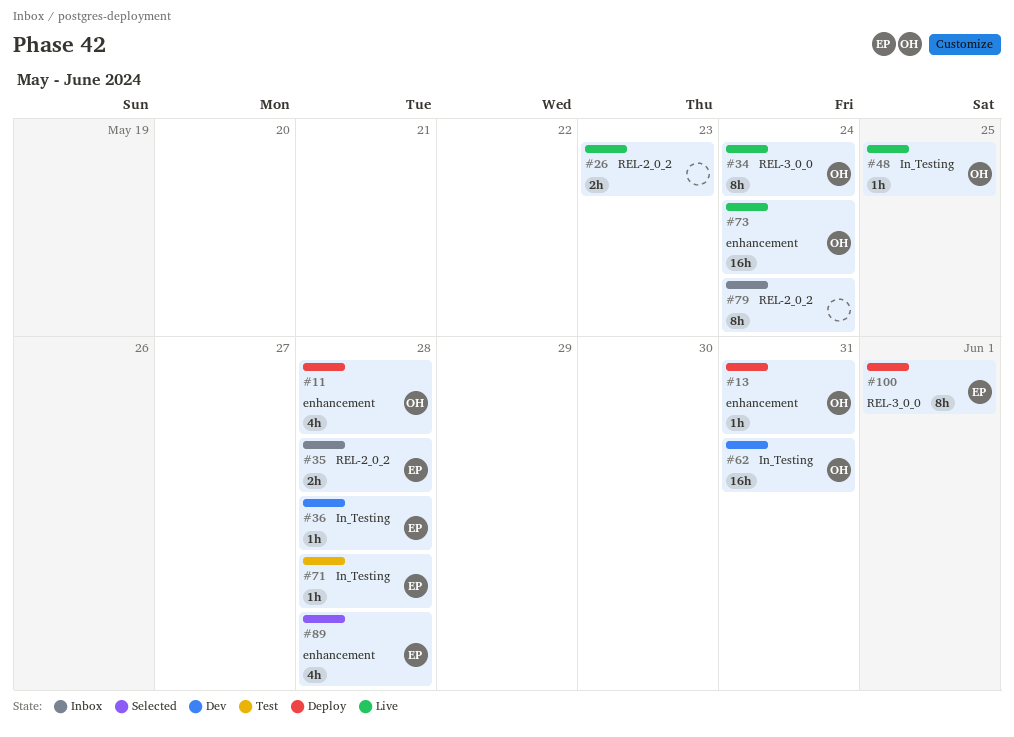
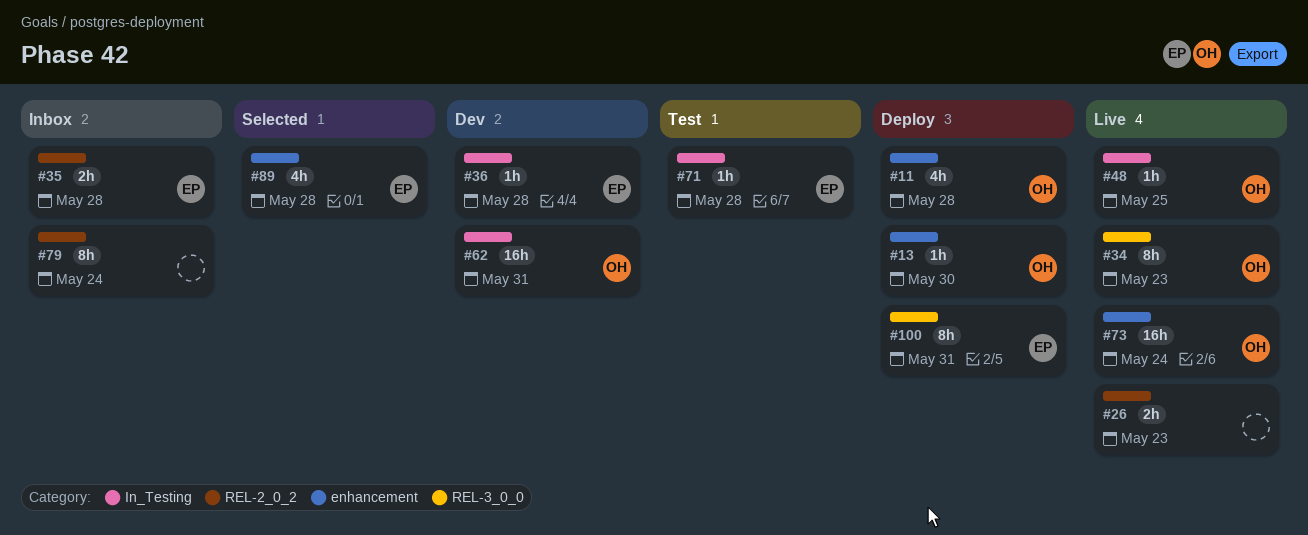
#13, due: May 31 -> May 30
#34, due: May 24 -> May 23
#100, due: Jun 1 -> May 31

